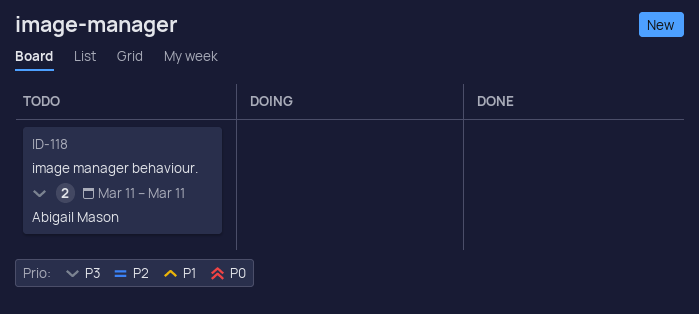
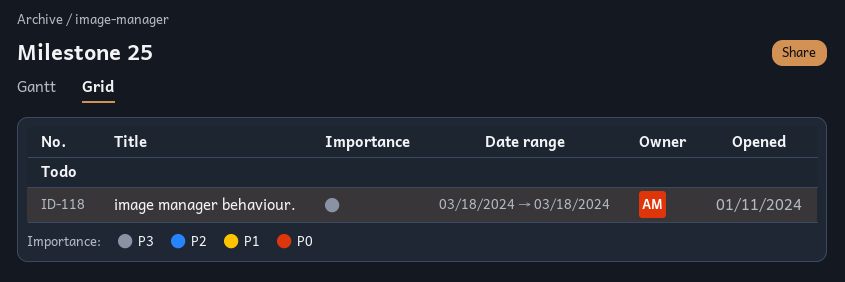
ID-118, start: Mar 11 -> Mar 18
ID-118, due: Mar 11 -> Mar 18

